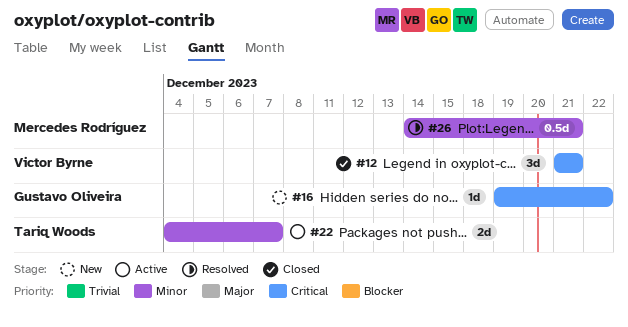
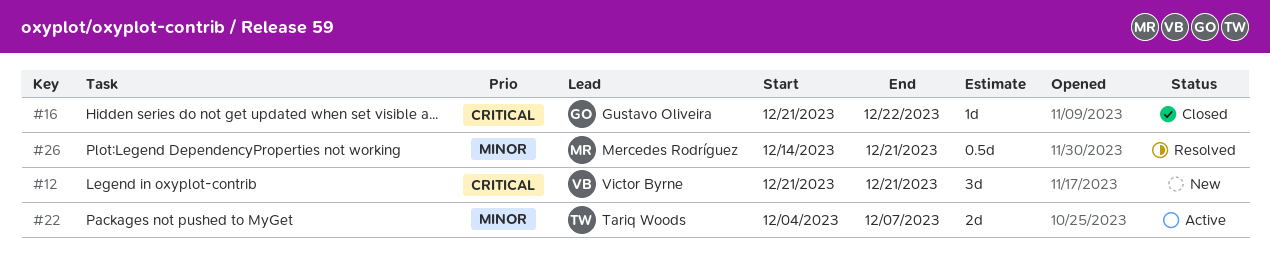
#12, status: Closed -> New
#16, status: New -> Closed
#16, start: Dec 19 -> Dec 21

